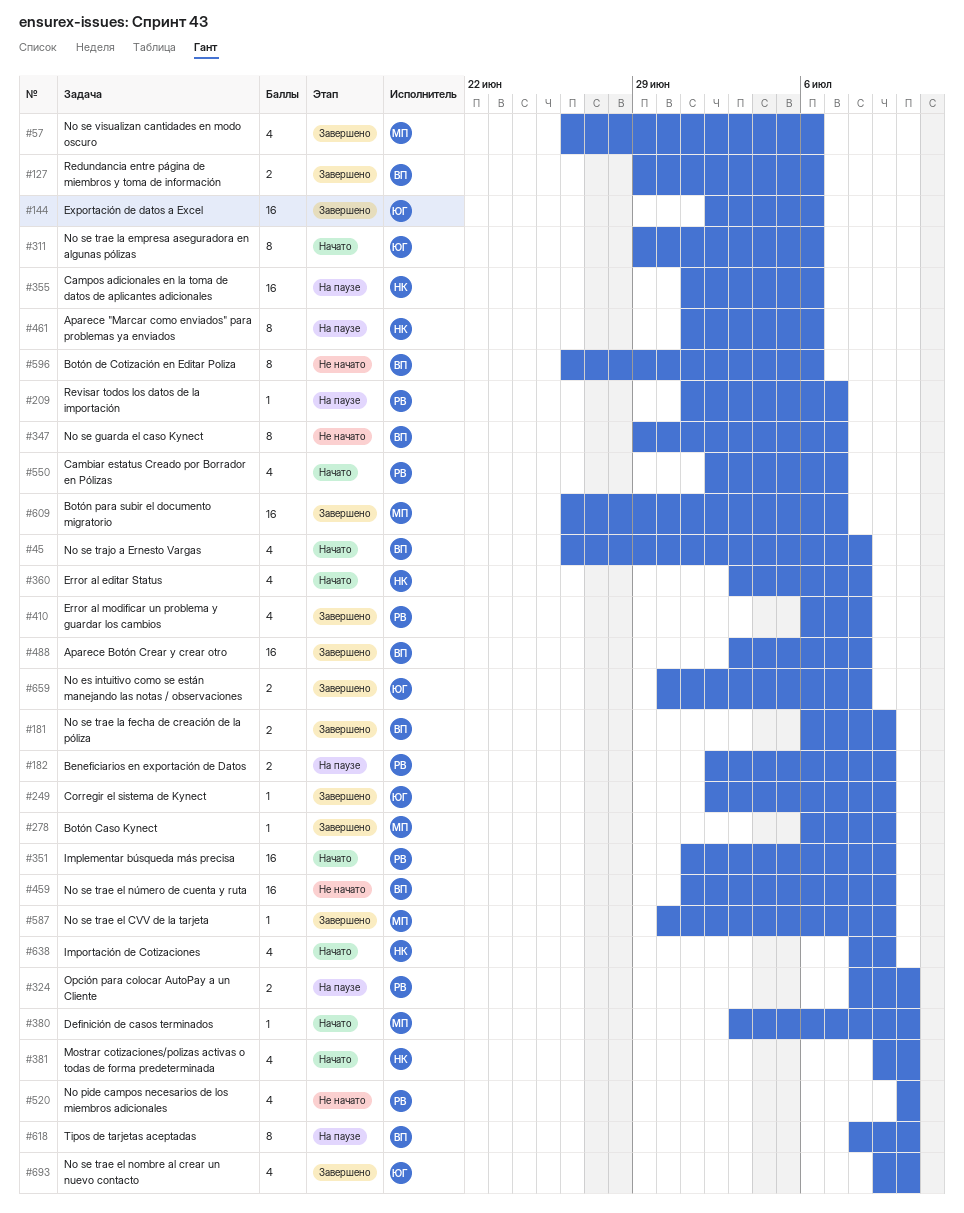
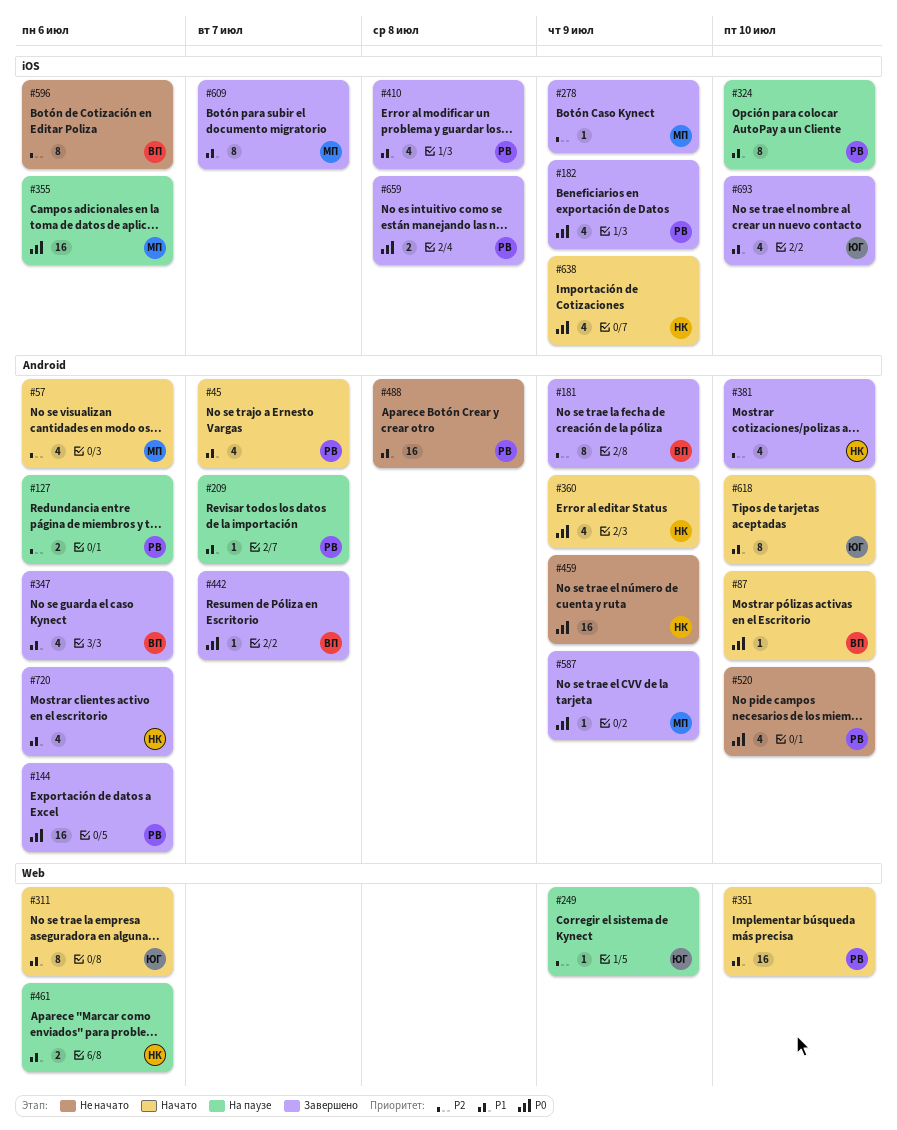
#45, owner: ВП -> РВ
#45, due: Jul 8 -> Jul 7
#57, status: Завершено -> Начато
#87: none -> present
#127, status: Завершено -> На паузе
#127, owner: ВП -> РВ
#144, owner: ЮГ -> РВ
#181, estimate: 2 -> 8
#182, status: На паузе -> Завершено
#182, estimate: 2 -> 4
#249, status: Завершено -> На паузе
#324, estimate: 2 -> 8
#347, status: Не начато -> Завершено
#347, estimate: 8 -> 4
#347, due: Jul 7 -> Jul 6
#351, due: Jul 9 -> Jul 10
#355, owner: НК -> МП
#360, due: Jul 8 -> Jul 9
#380: present -> none
#381, status: Начато -> Завершено
#442: none -> present
#459, owner: ВП -> НК
#461, estimate: 8 -> 2
#488, status: Завершено -> Не начато
#488, owner: ВП -> РВ
#550: present -> none
#609, estimate: 16 -> 8
#618, status: На паузе -> Начато
#618, owner: ВП -> ЮГ
#659, owner: ЮГ -> РВ
#720: none -> present

